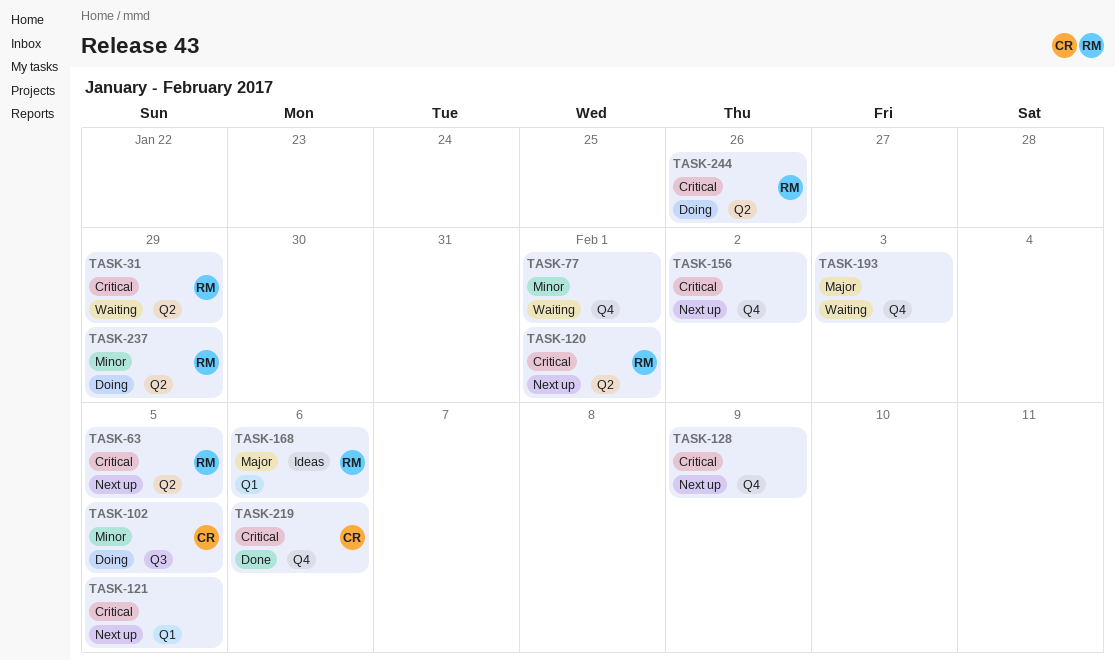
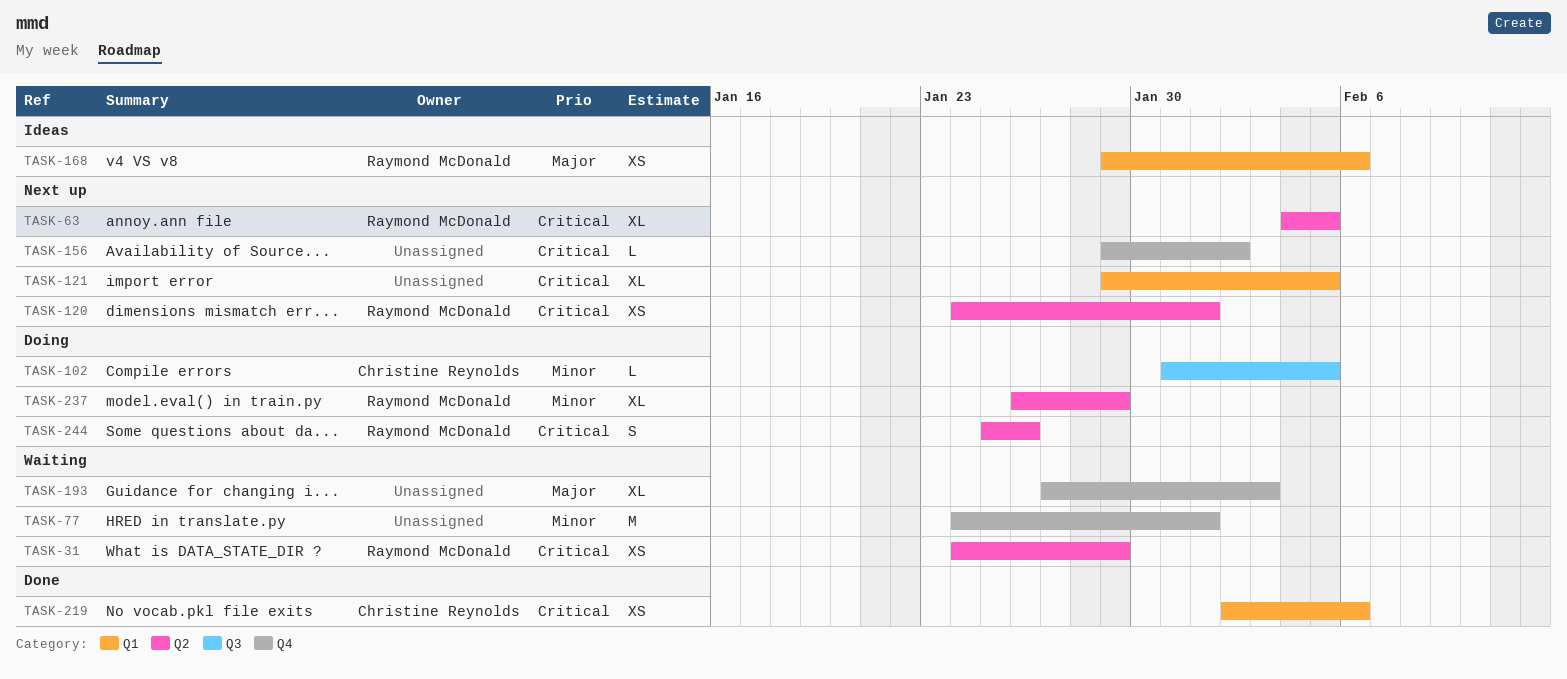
TASK-128: present -> none
TASK-219, label: Q4 -> Q1

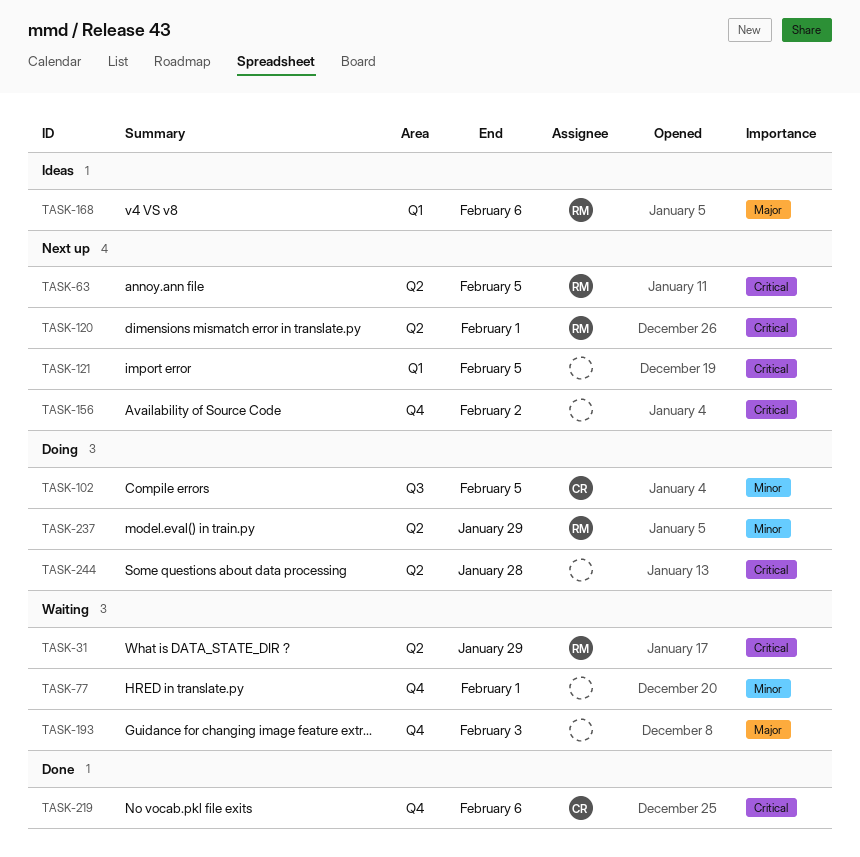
TASK-219, label: Q1 -> Q4
TASK-244, owner: Raymond McDonald -> none
TASK-244, due: Jan 26 -> Jan 28

